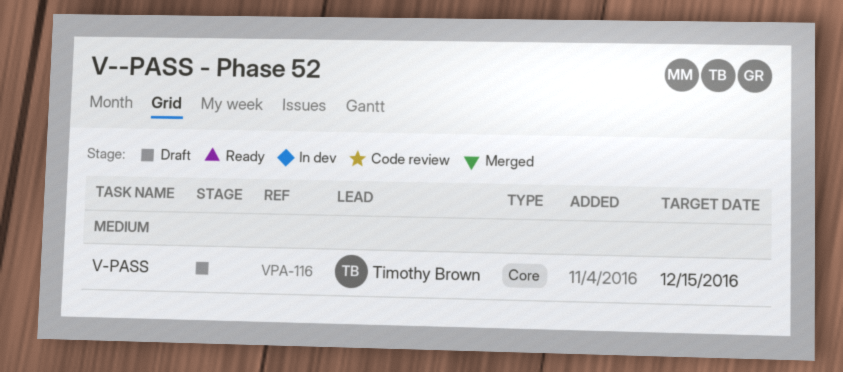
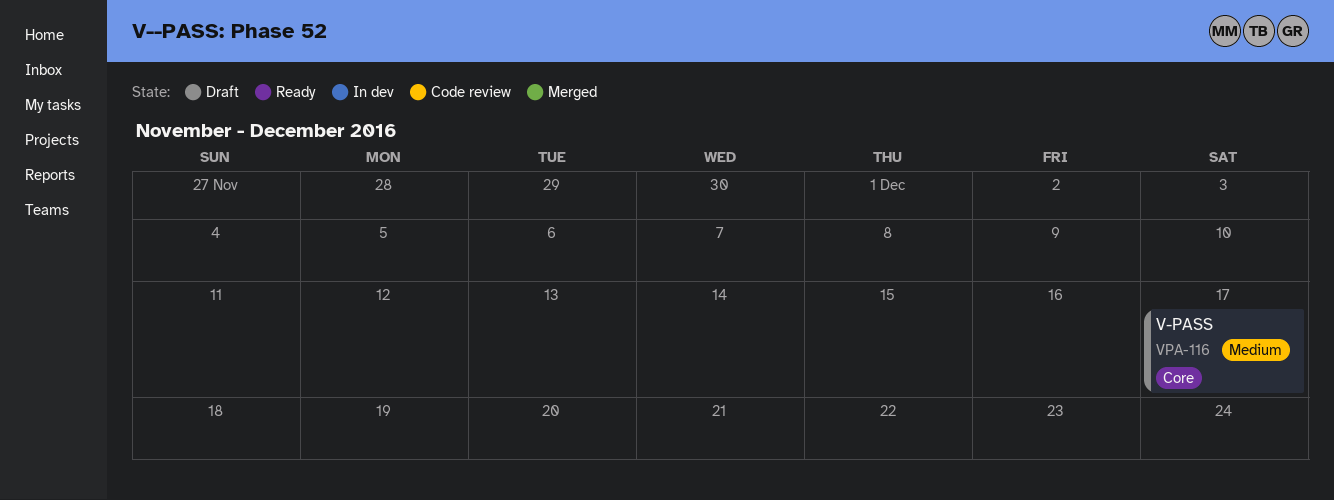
VPA-116, due: Dec 15 -> Dec 17

